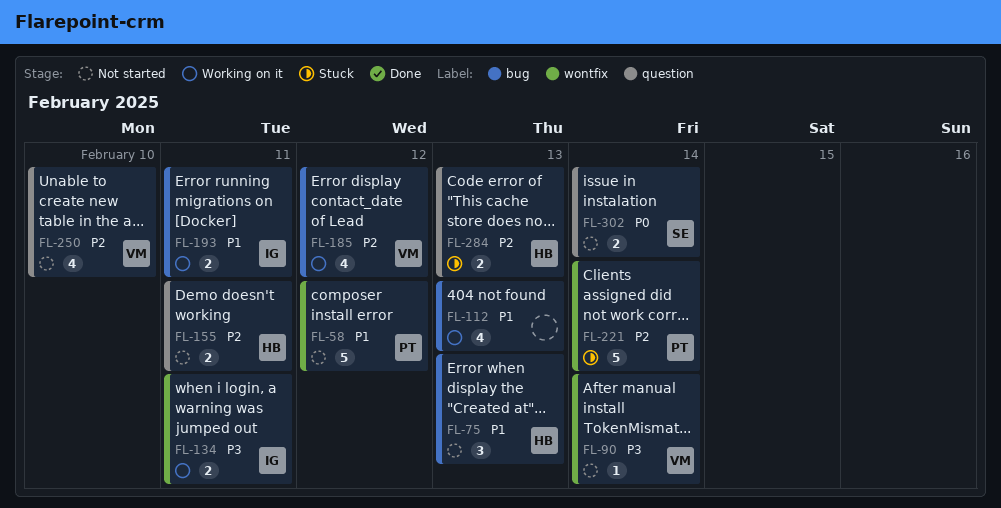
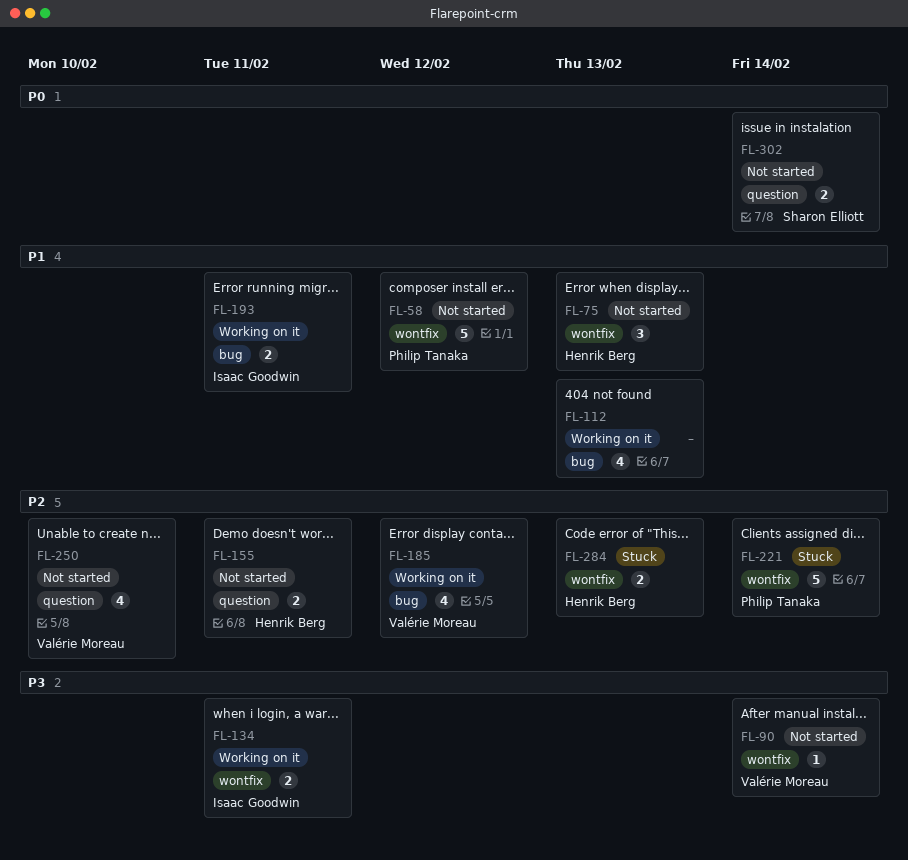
FL-75, label: bug -> wontfix
FL-284, label: question -> wontfix

